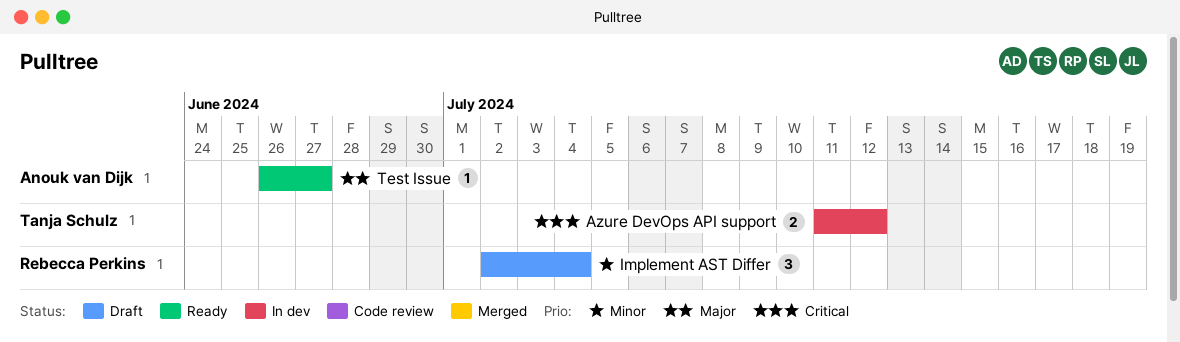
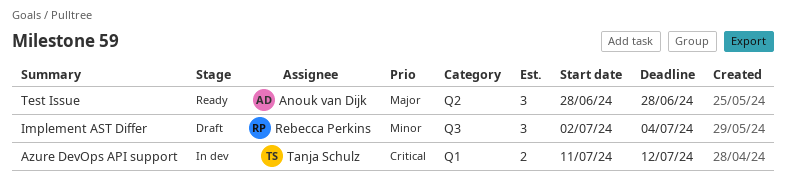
Test Issue, estimate: 1 -> 3
Test Issue, start: Jun 26 -> Jun 28
Test Issue, due: Jun 27 -> Jun 28

